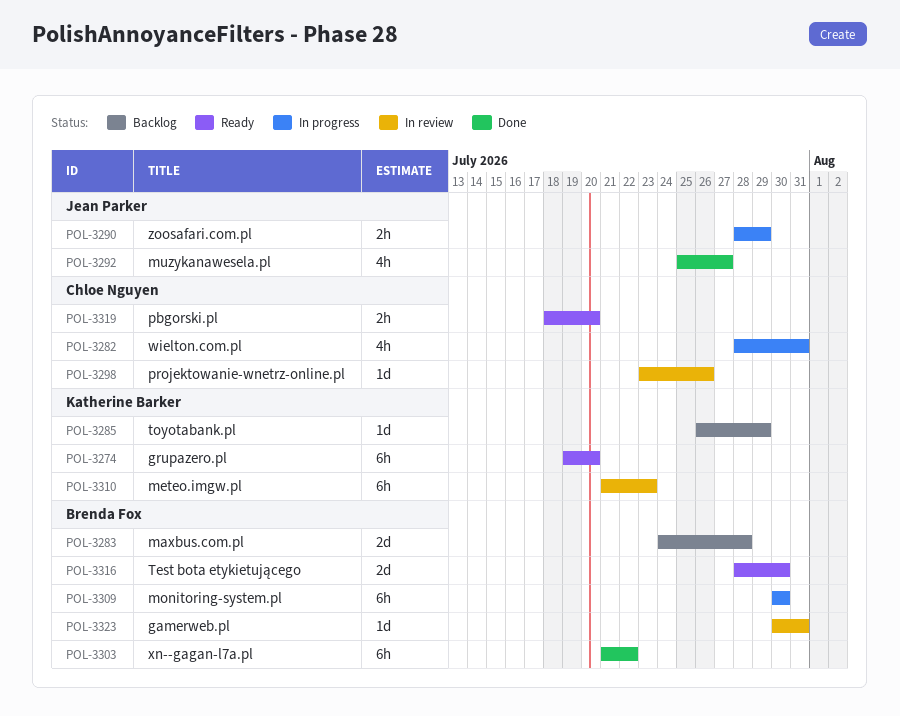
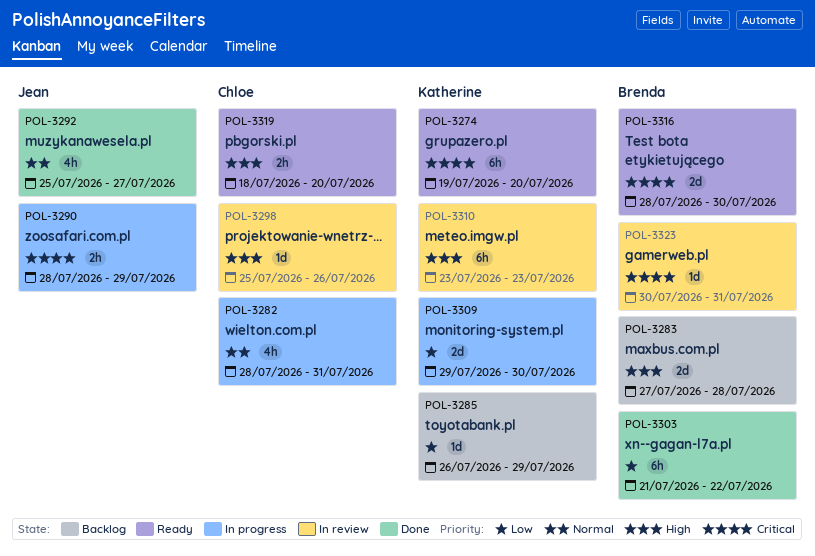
POL-3283, start: Jul 24 -> Jul 27
POL-3298, start: Jul 23 -> Jul 25
POL-3309, owner: Brenda Fox -> Katherine Barker
POL-3309, estimate: 6h -> 2d
POL-3309, start: Jul 30 -> Jul 29
POL-3310, start: Jul 21 -> Jul 23

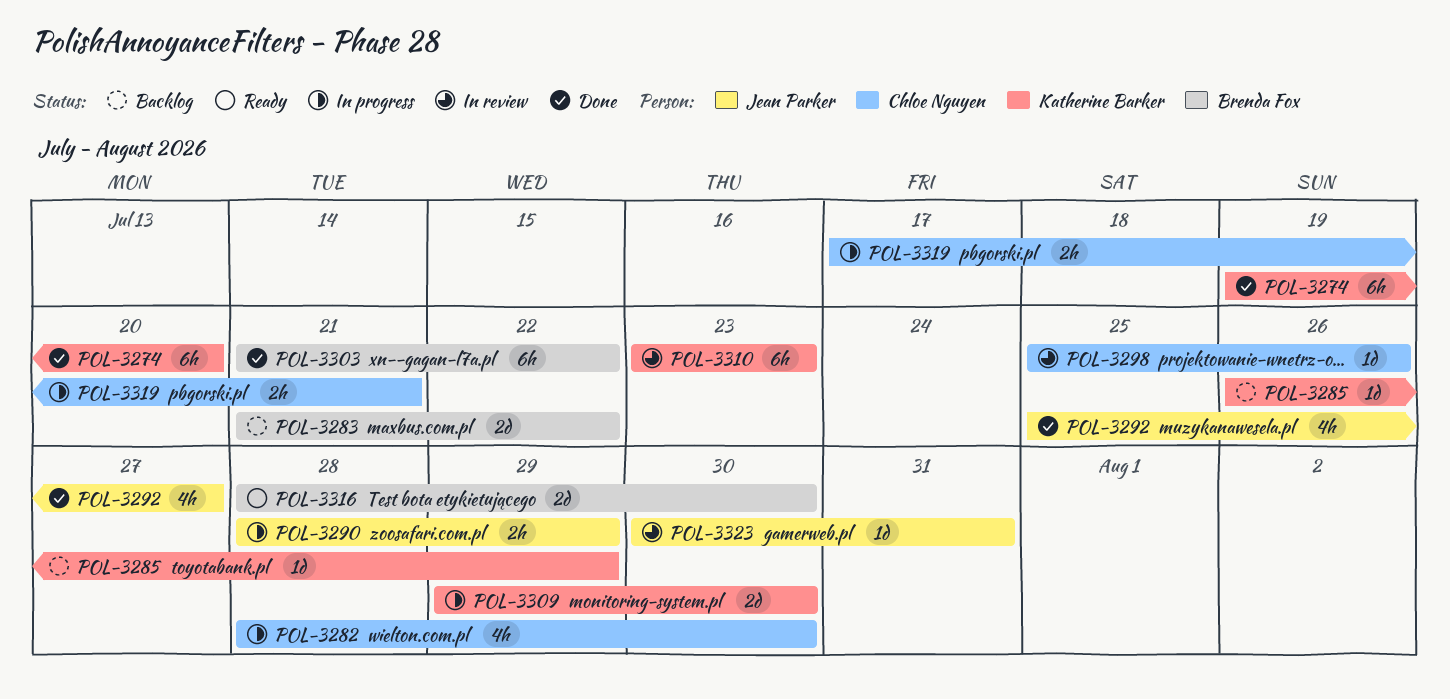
POL-3274, status: Ready -> Done
POL-3282, due: Jul 31 -> Jul 30
POL-3283, start: Jul 27 -> Jul 21
POL-3283, due: Jul 28 -> Jul 22
POL-3319, status: Ready -> In progress
POL-3319, start: Jul 18 -> Jul 17
POL-3319, due: Jul 20 -> Jul 21
POL-3323, owner: Brenda Fox -> Jean Parker

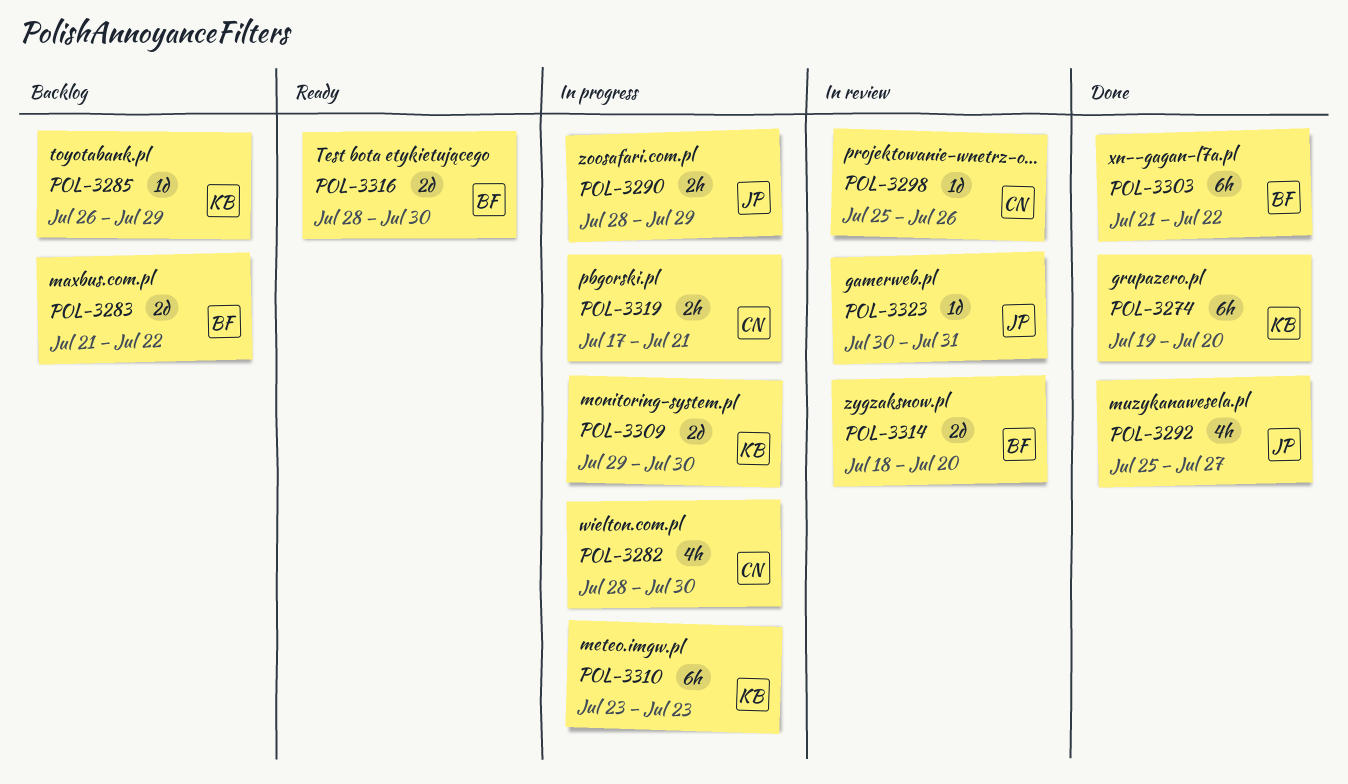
POL-3310, status: In review -> In progress
POL-3314: none -> present

